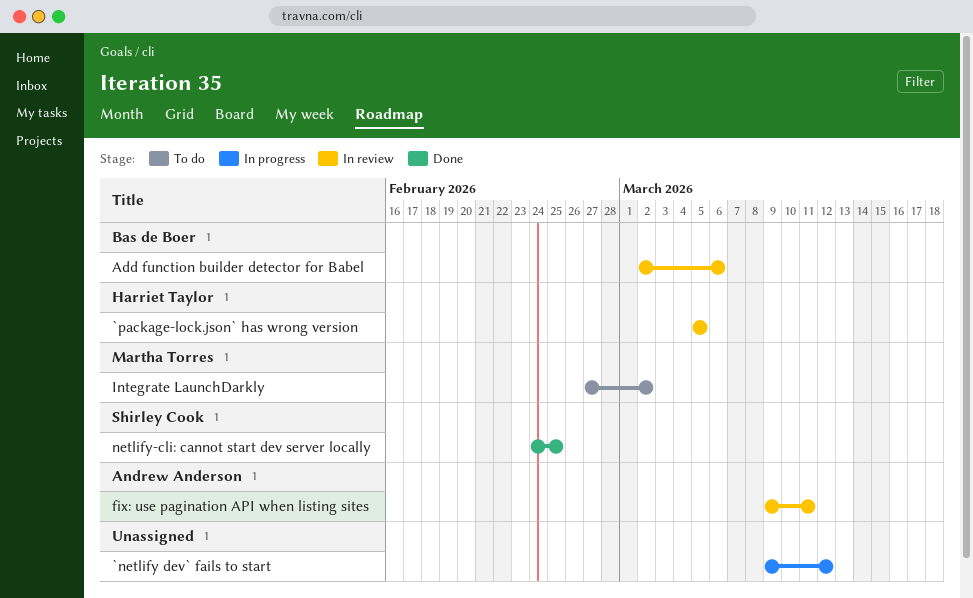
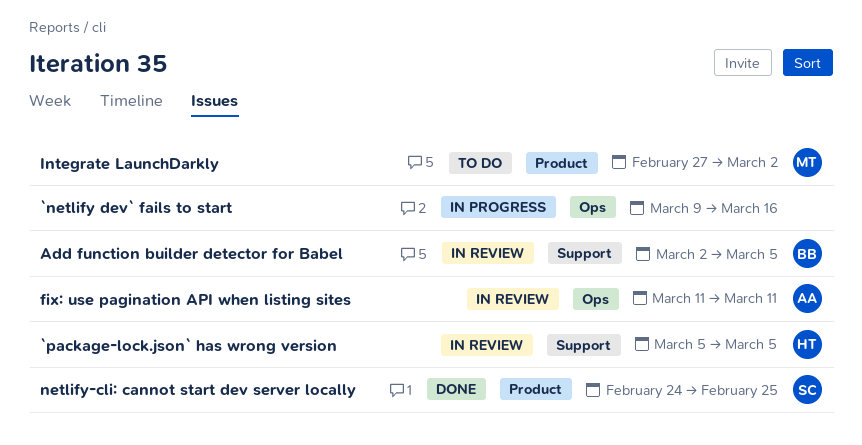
`netlify dev` fails to start, due: Mar 12 -> Mar 16
Add function builder detector for Babel, due: Mar 6 -> Mar 5
fix: use pagination API when listing sites, start: Mar 9 -> Mar 11

